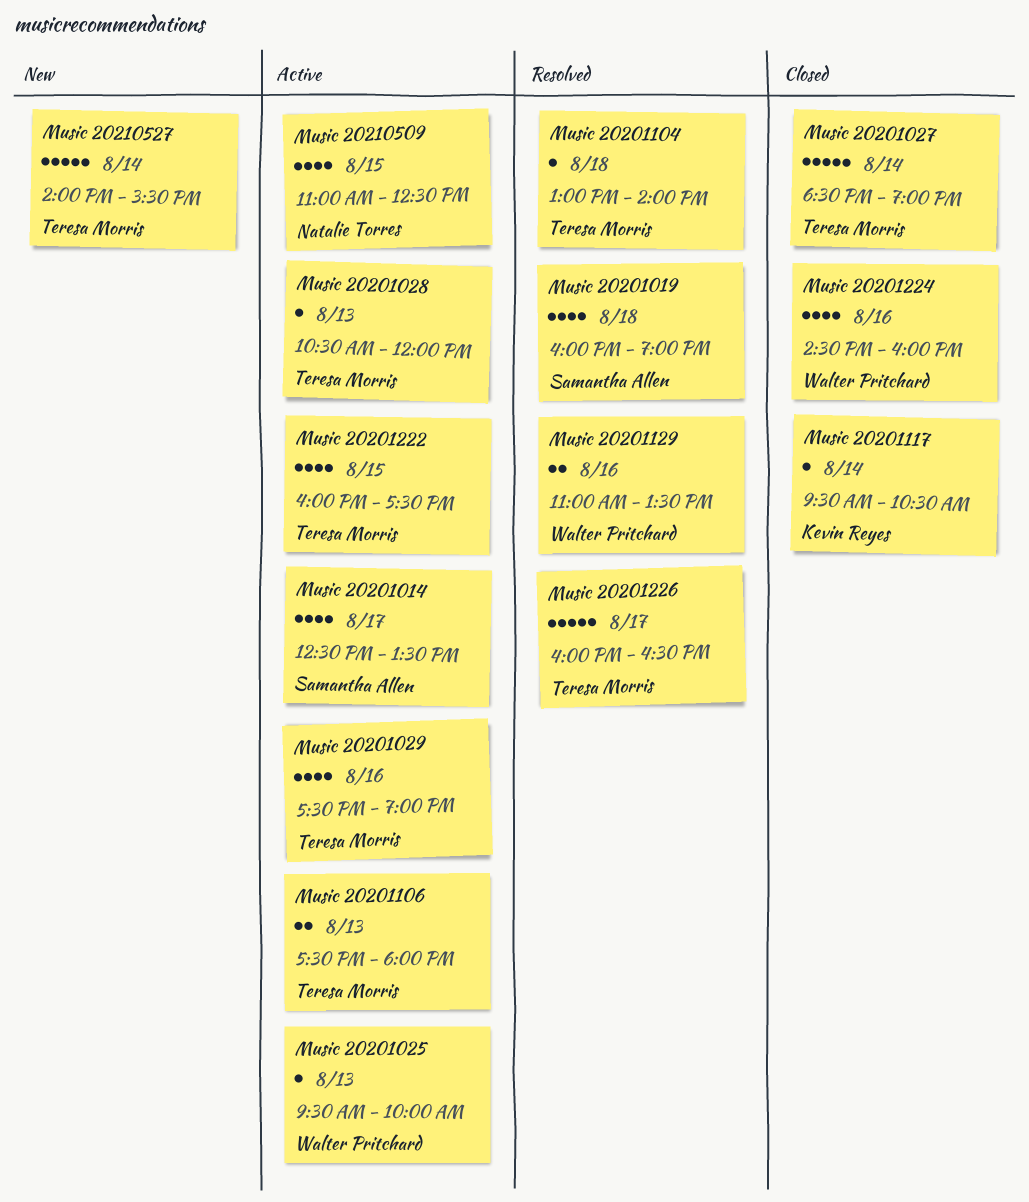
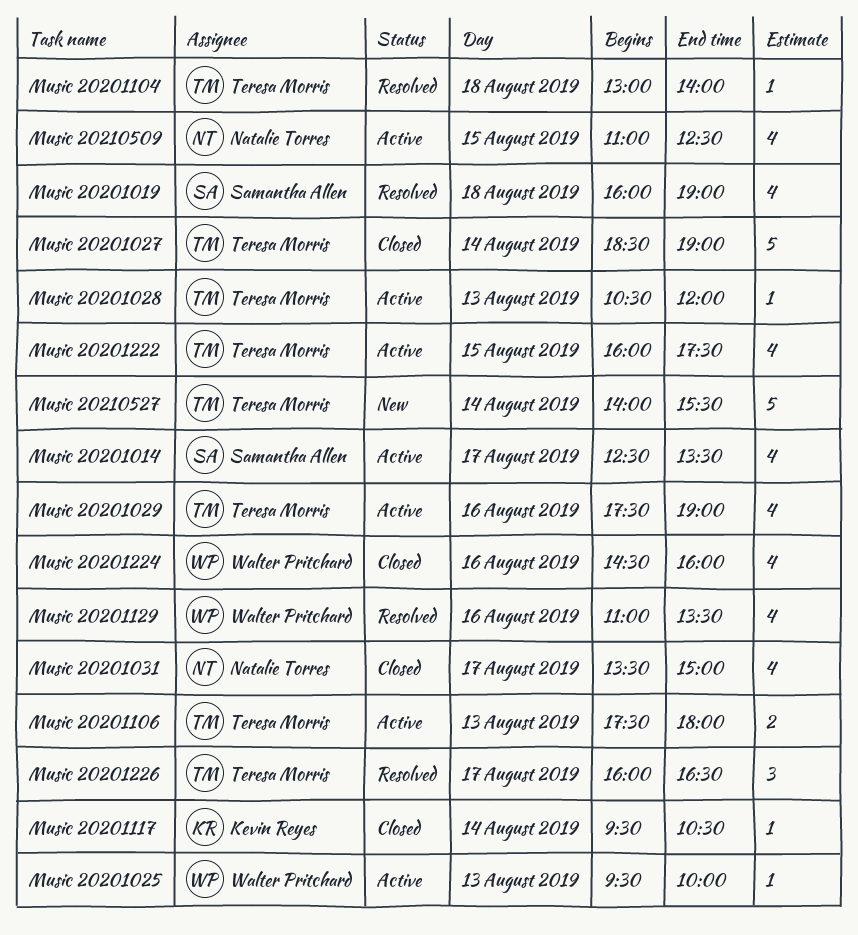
Music 20201031: none -> present
Music 20201129, estimate: 2 -> 4
Music 20201226, estimate: 5 -> 3

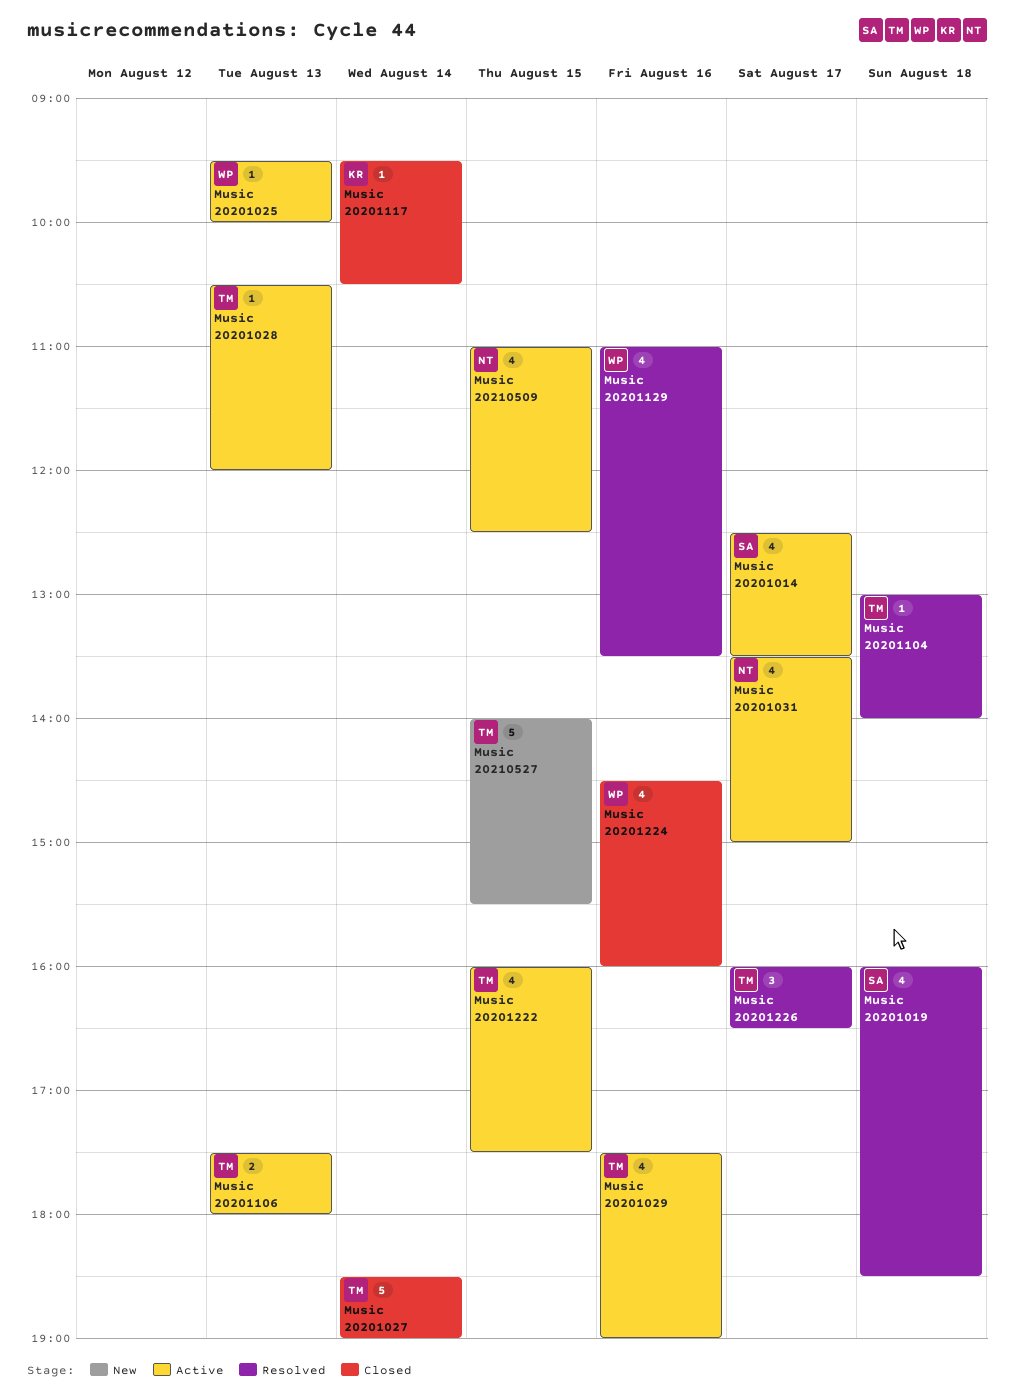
Music 20201019, ends: 19:00 -> 18:30
Music 20201031, status: Closed -> Active
Music 20210527, day: Aug 14 -> Aug 15

